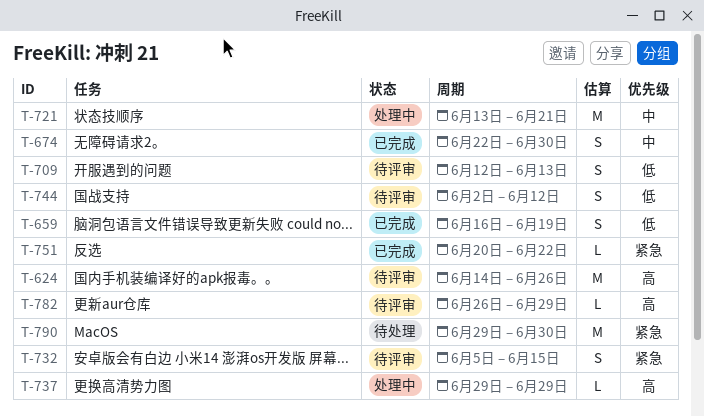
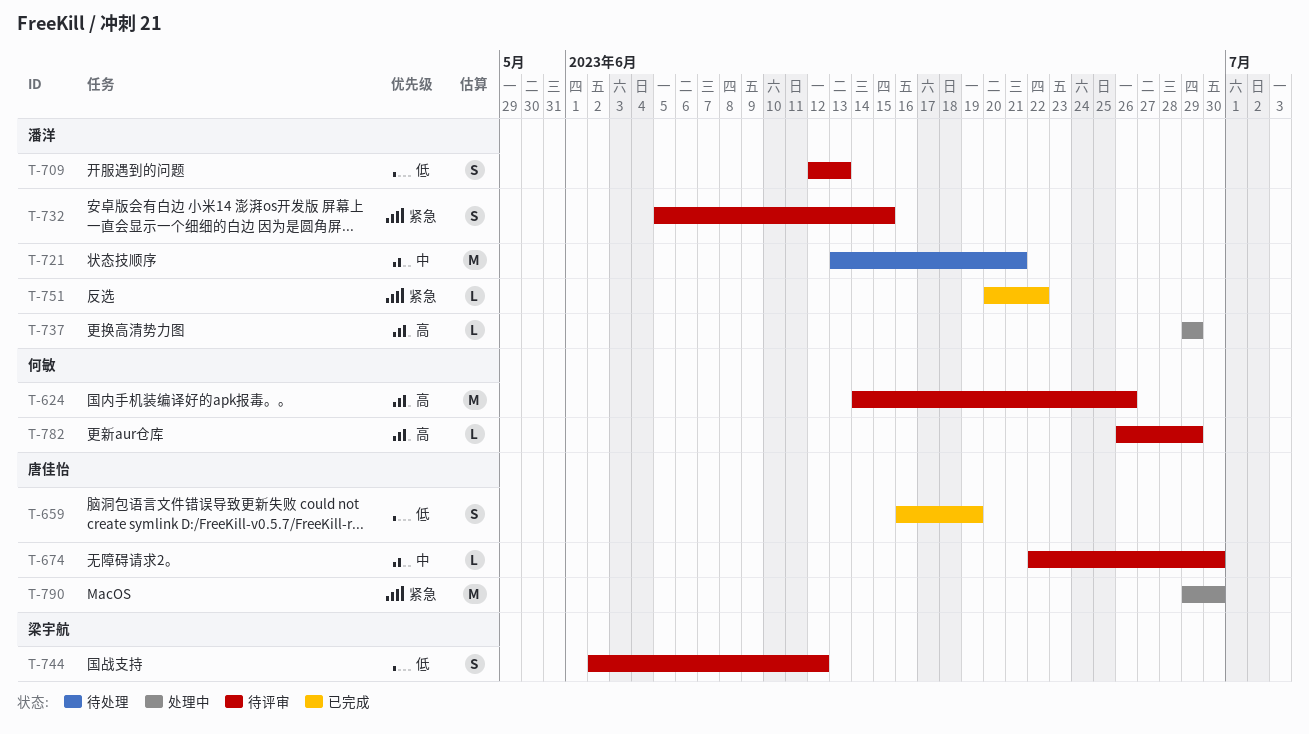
T-674, status: 已完成 -> 待评审
T-674, estimate: S -> L
T-721, status: 处理中 -> 待处理
T-790, status: 待处理 -> 处理中

